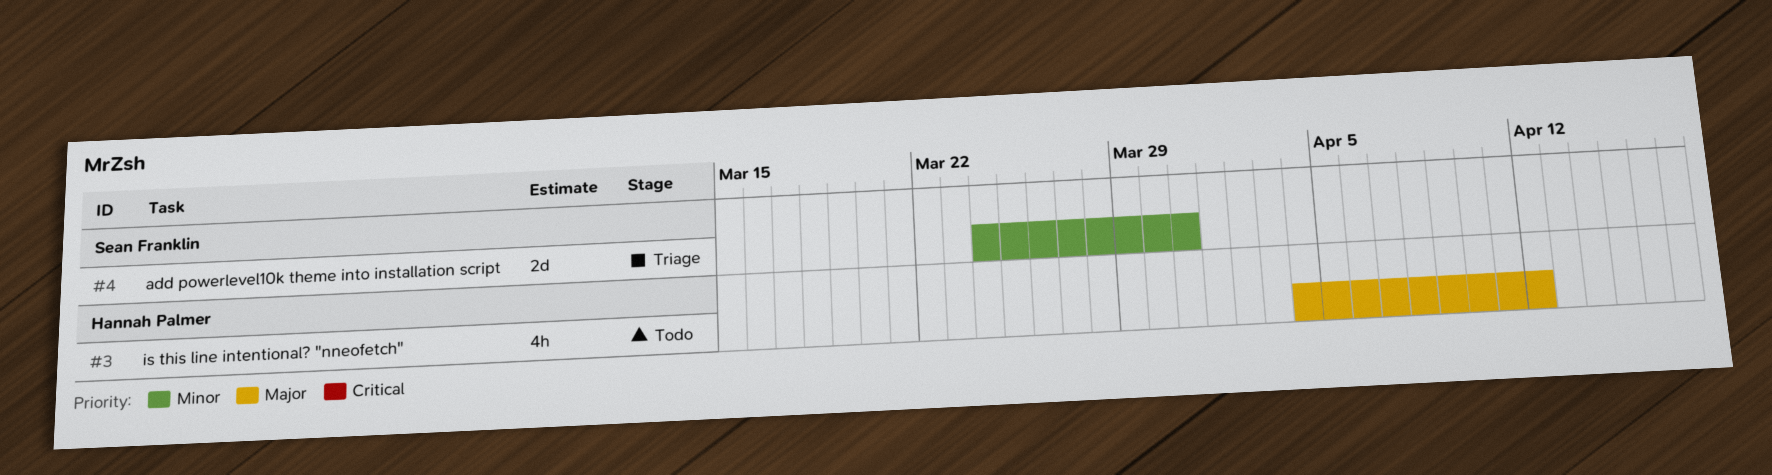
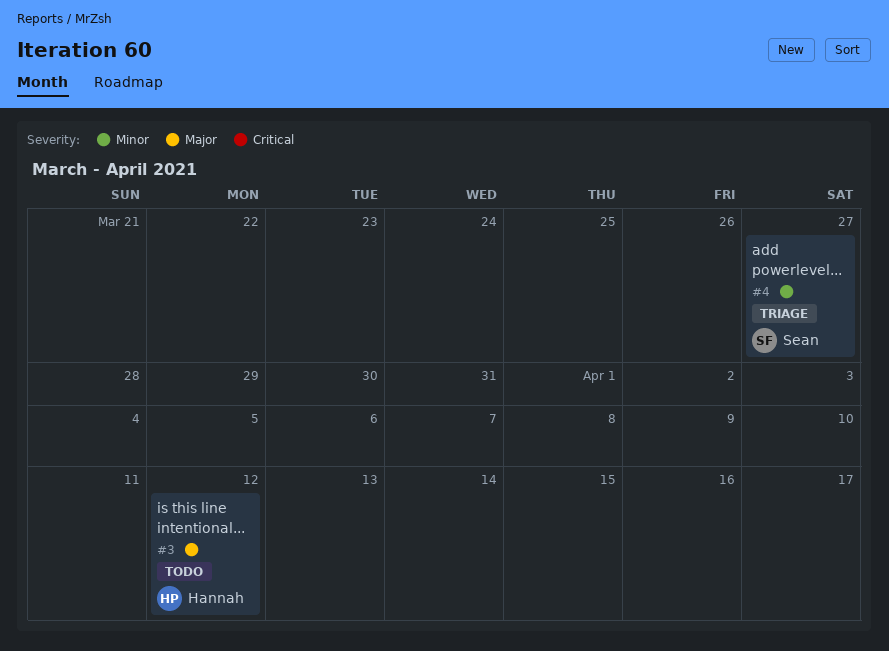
#4, due: Mar 31 -> Mar 27

